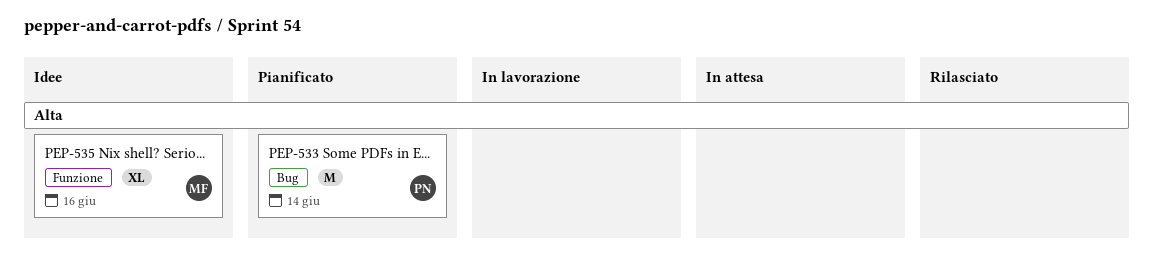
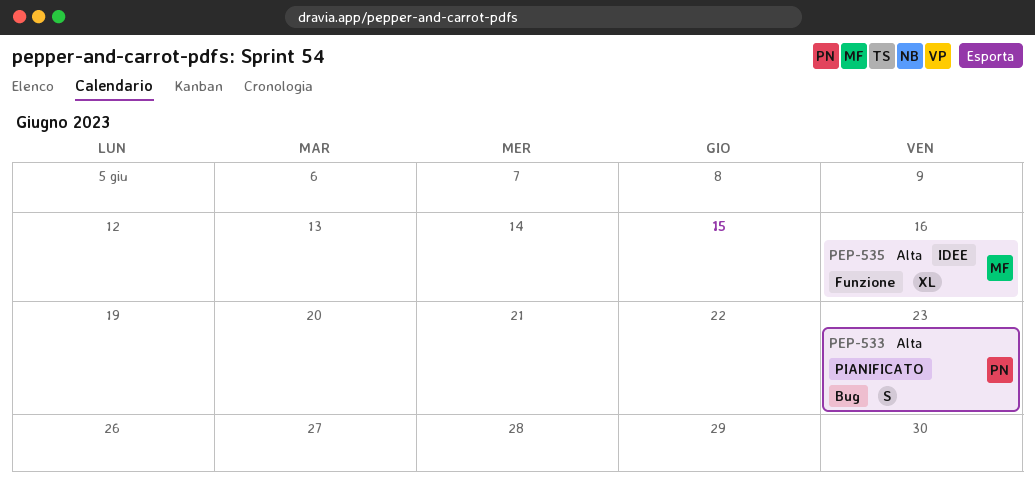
PEP-533, estimate: M -> S
PEP-533, due: Jun 14 -> Jun 23

